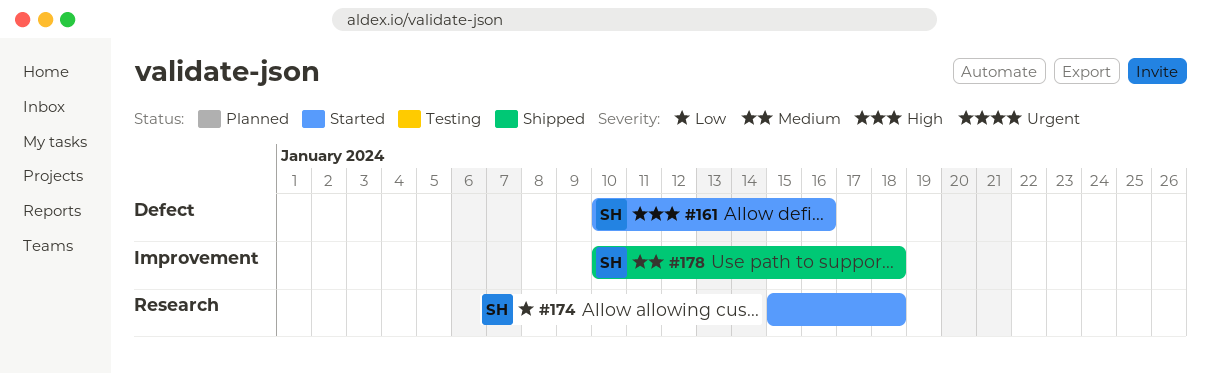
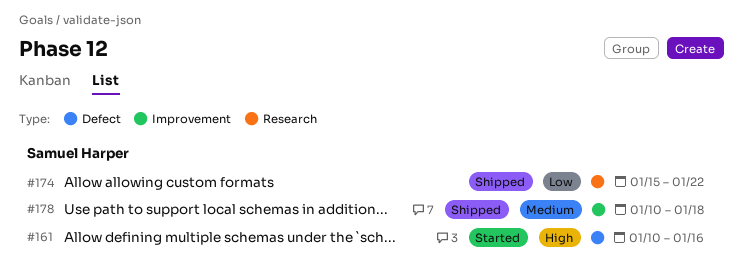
#174, status: Started -> Shipped
#174, due: Jan 18 -> Jan 22

